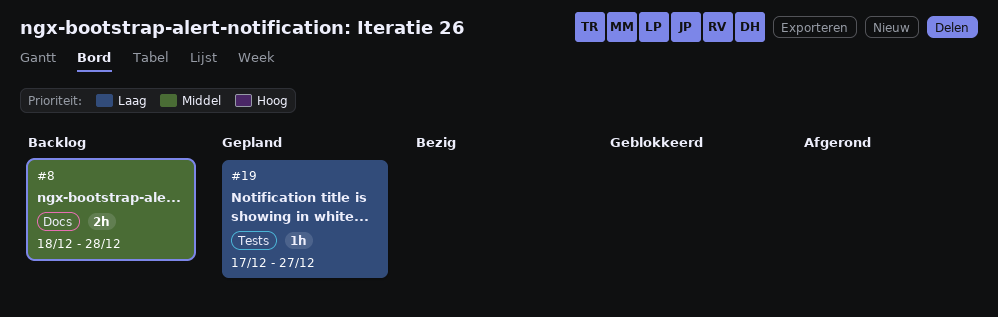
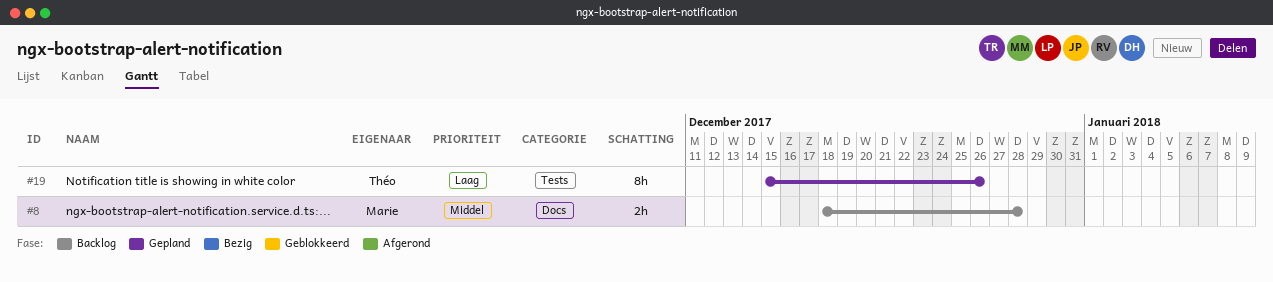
#19, estimate: 1h -> 8h
#19, start: Dec 17 -> Dec 15
#19, due: Dec 27 -> Dec 26

